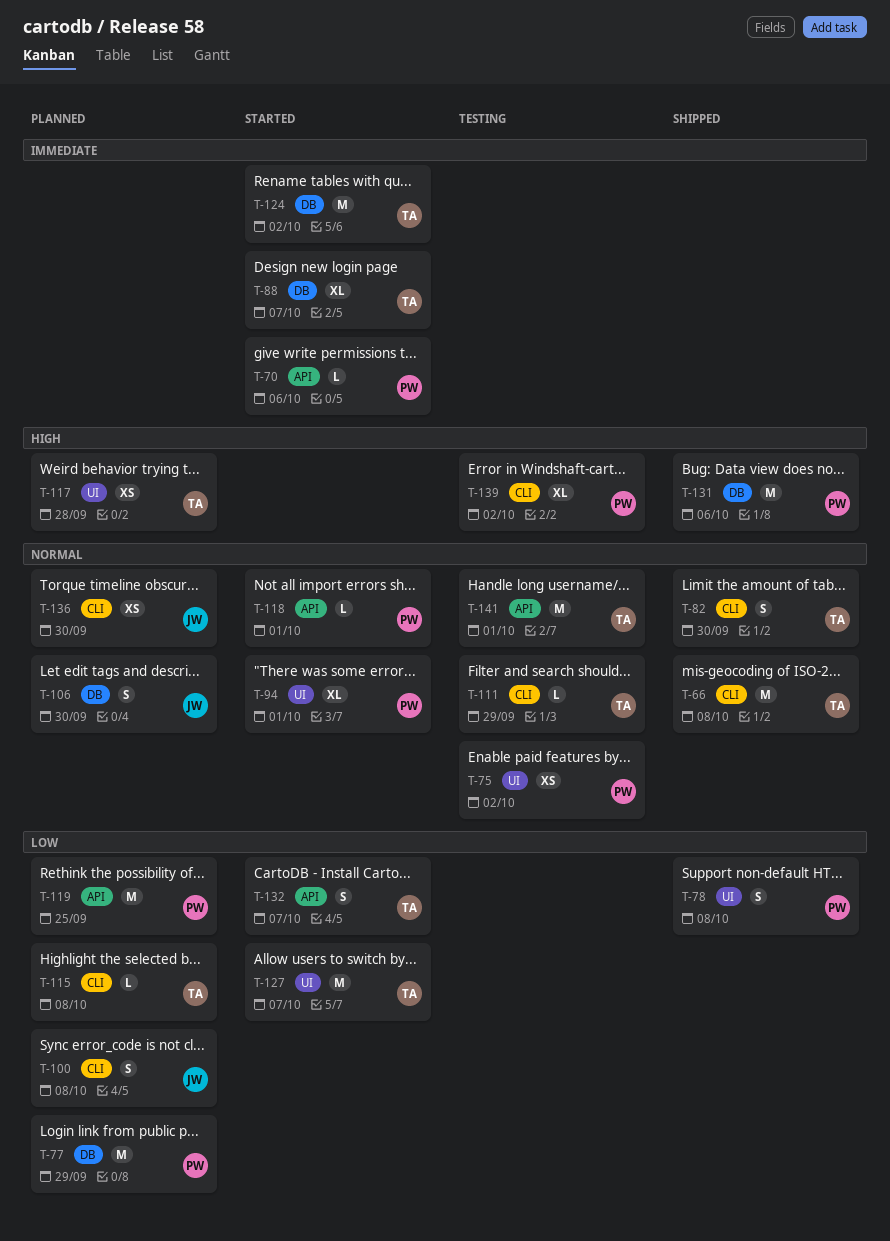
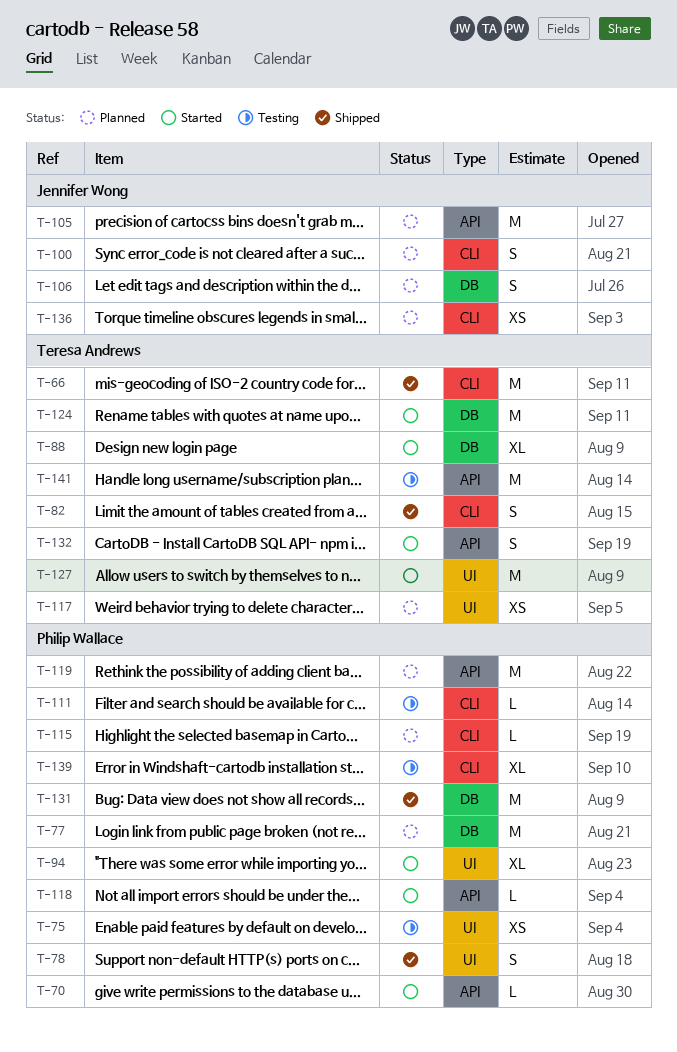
T-105: none -> present
T-111, owner: Teresa Andrews -> Philip Wallace
T-115, owner: Teresa Andrews -> Philip Wallace

